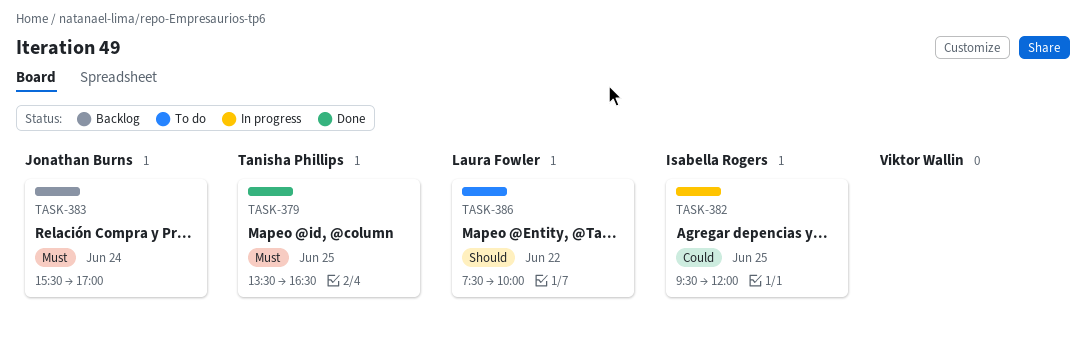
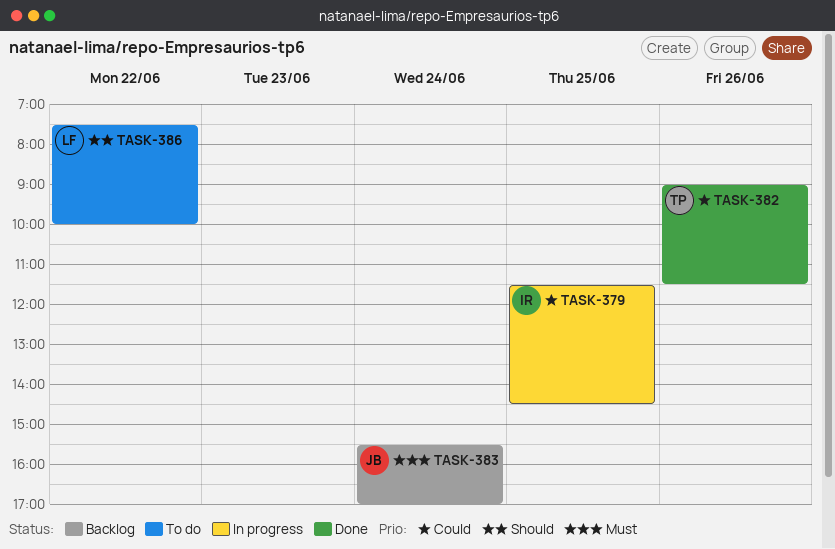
TASK-379, status: Done -> In progress
TASK-379, owner: Tanisha Phillips -> Isabella Rogers
TASK-379, priority: Must -> Could
TASK-379, begins: 13:30 -> 11:30
TASK-379, ends: 16:30 -> 14:30
TASK-382, status: In progress -> Done
TASK-382, owner: Isabella Rogers -> Tanisha Phillips
TASK-382, day: Jun 25 -> Jun 26
TASK-382, begins: 09:30 -> 09:00
TASK-382, ends: 12:00 -> 11:30

